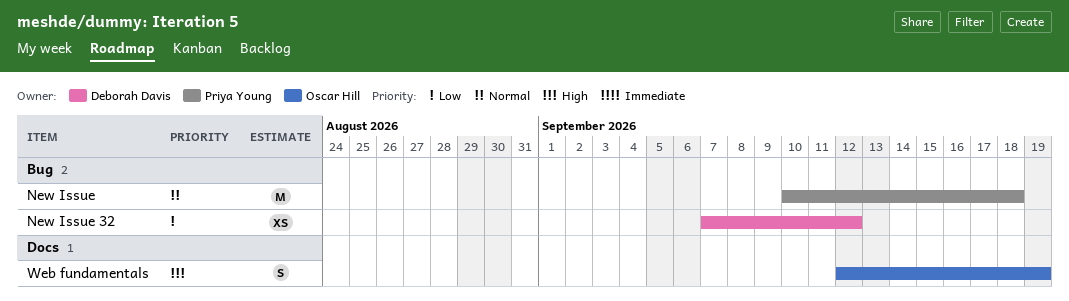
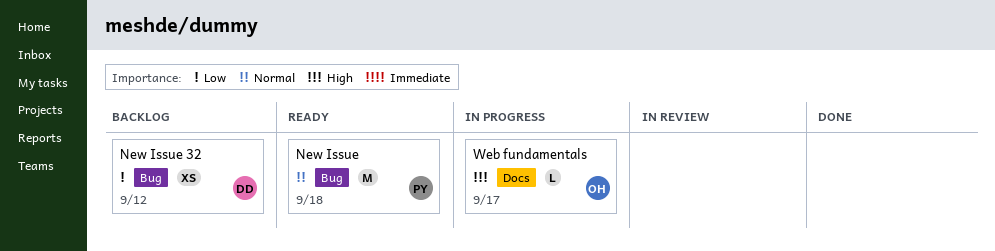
Web fundamentals, estimate: S -> L
Web fundamentals, due: Sep 19 -> Sep 17

